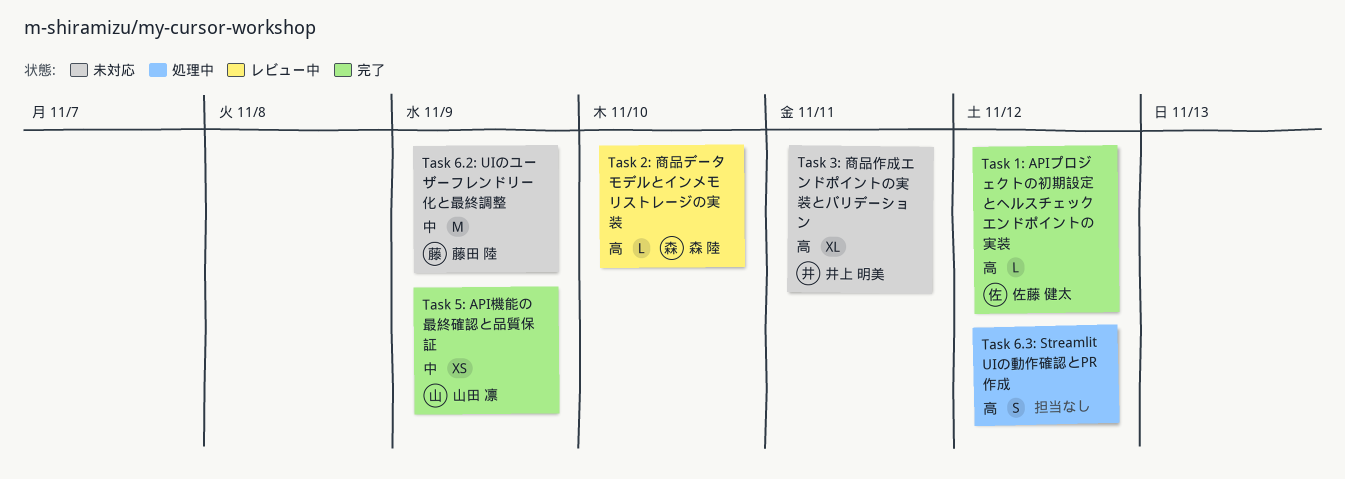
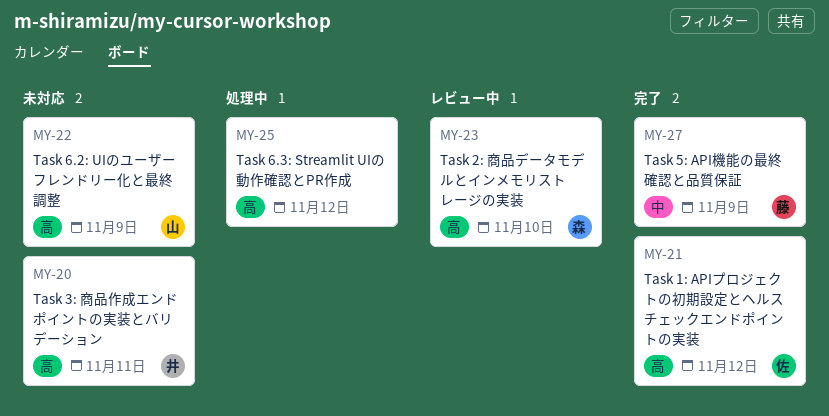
Task 5: API機能の最終確認と品質保証, owner: 山田 凛 -> 藤田 陸
Task 6.2: UIのユーザーフレンドリー化と最終調整, owner: 藤田 陸 -> 山田 凛
Task 6.2: UIのユーザーフレンドリー化と最終調整, priority: 中 -> 高

